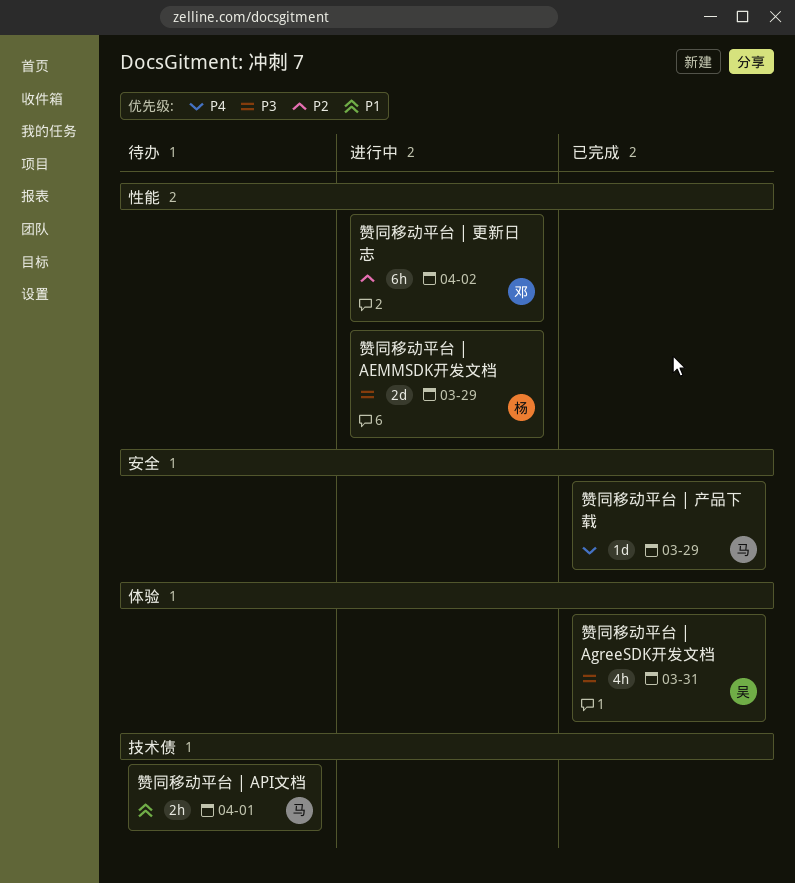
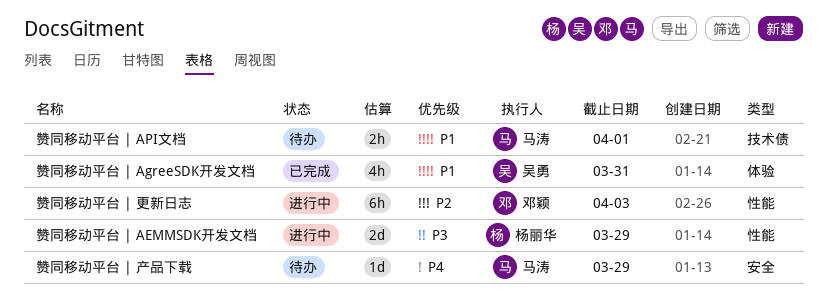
赞同移动平台 | AgreeSDK开发文档, priority: P3 -> P1
赞同移动平台 | 产品下载, status: 已完成 -> 待办
赞同移动平台 | 更新日志, due: Apr 2 -> Apr 3

